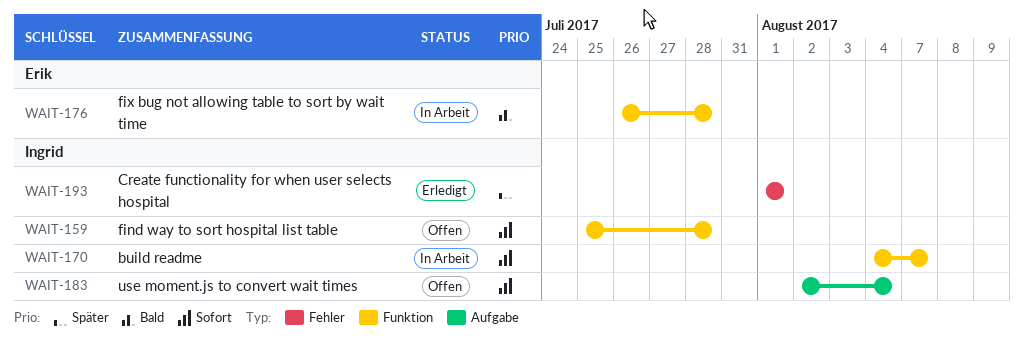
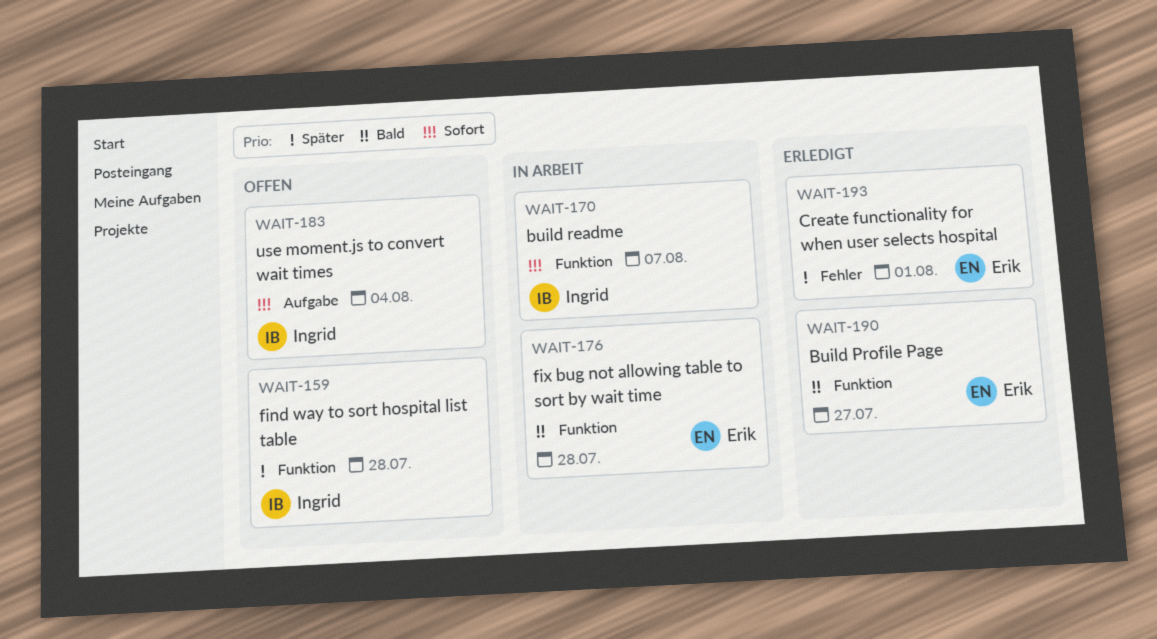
WAIT-159, priority: Sofort -> Später
WAIT-190: none -> present
WAIT-193, owner: Ingrid -> Erik

